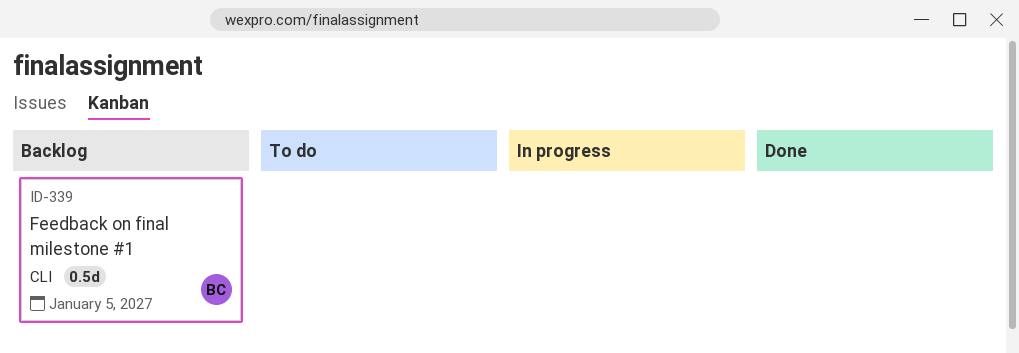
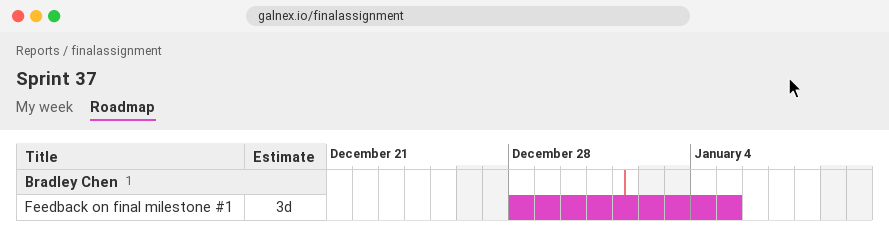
Feedback on final milestone #1, estimate: 0.5d -> 3d

